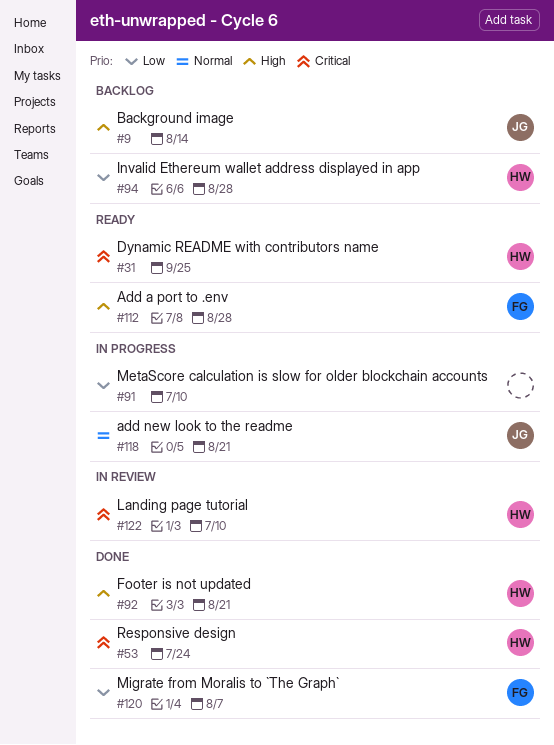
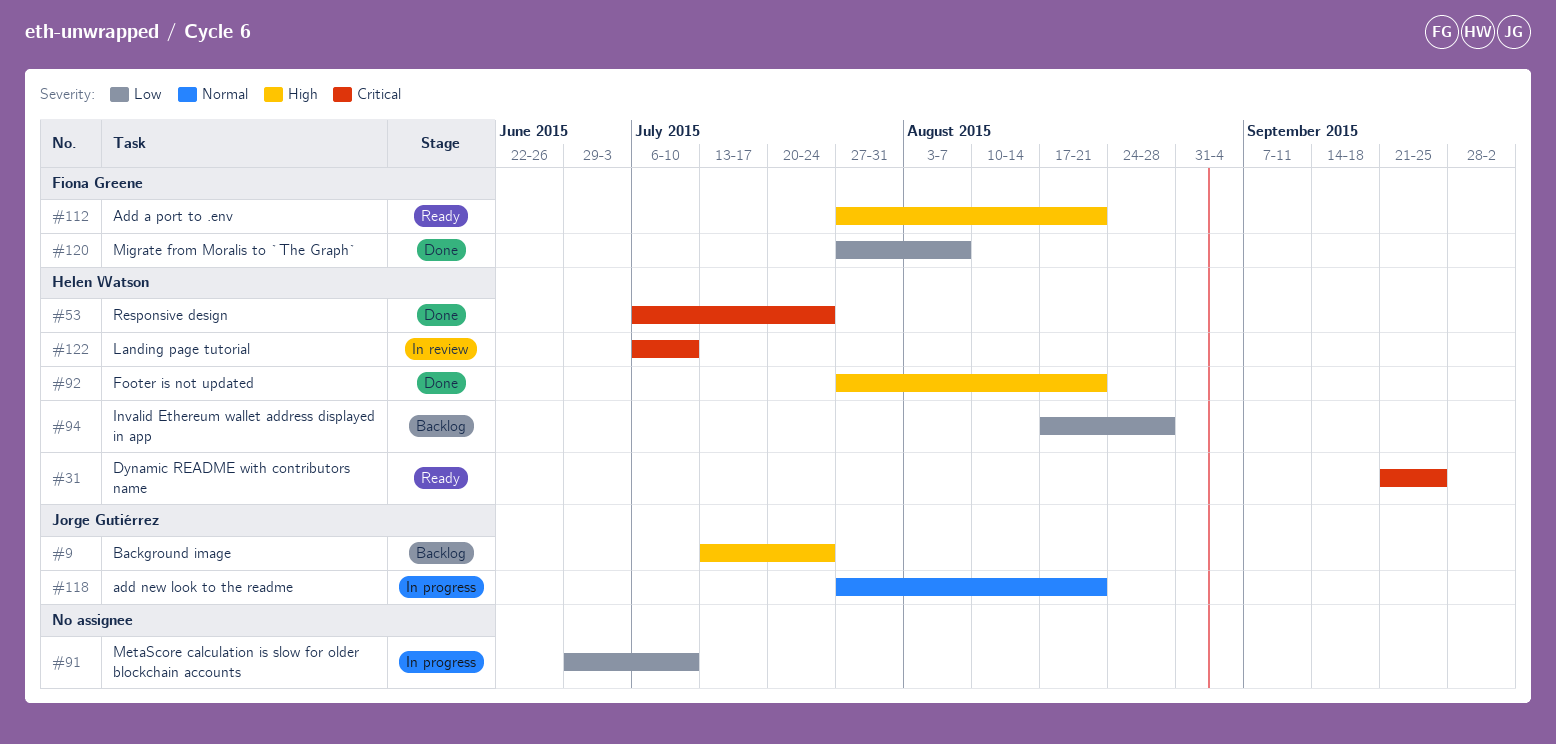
#9, due: Aug 14 -> Jul 24
#112, due: Aug 28 -> Aug 21

